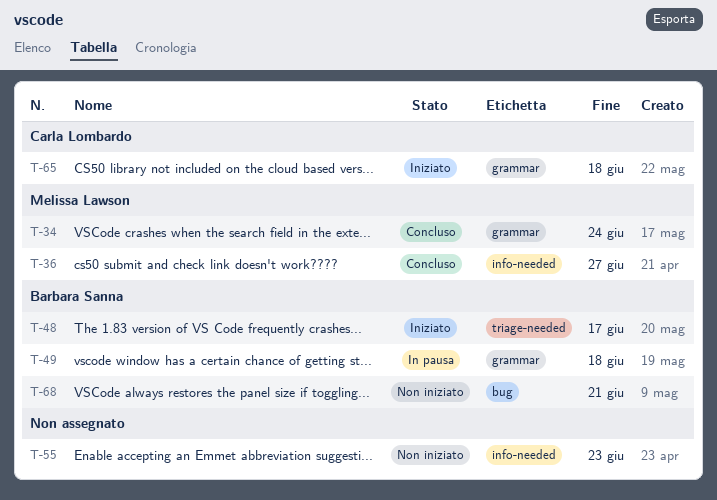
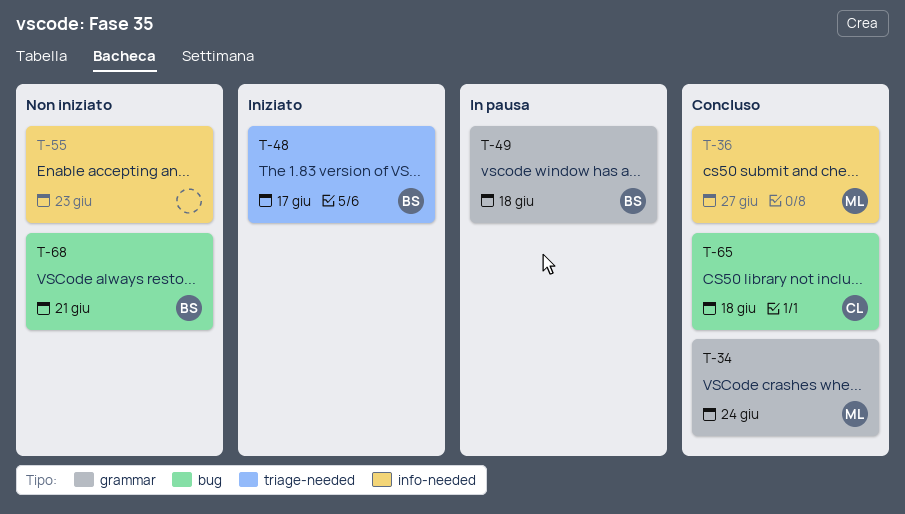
T-65, status: Iniziato -> Concluso
T-65, label: grammar -> bug

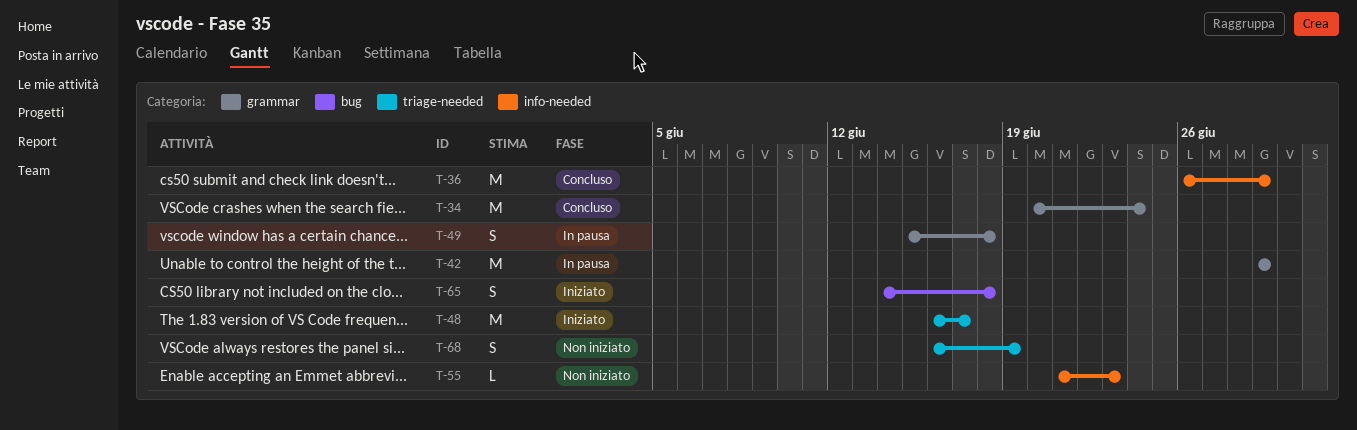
T-36, due: Jun 27 -> Jun 29
T-42: none -> present
T-65, status: Concluso -> Iniziato
T-68, label: bug -> triage-needed
T-68, due: Jun 21 -> Jun 19

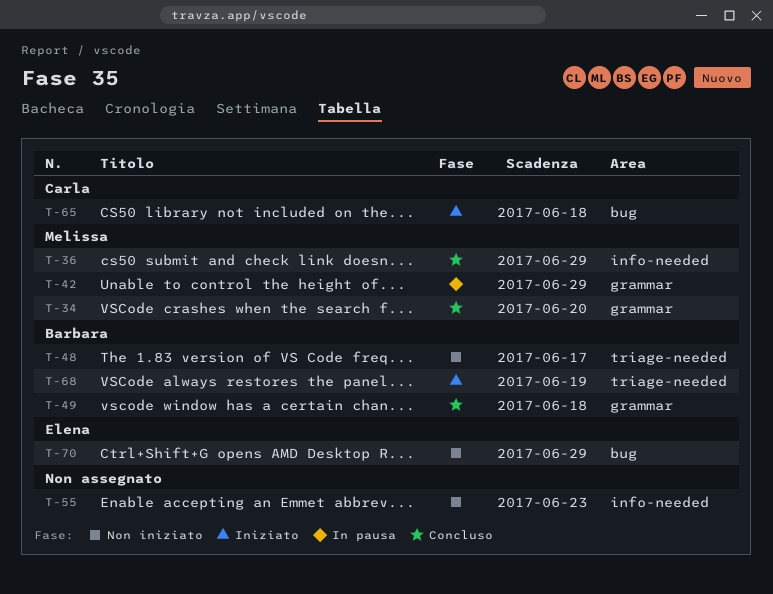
T-34, due: Jun 24 -> Jun 20
T-48, status: Iniziato -> Non iniziato
T-49, status: In pausa -> Concluso
T-68, status: Non iniziato -> Iniziato
T-70: none -> present

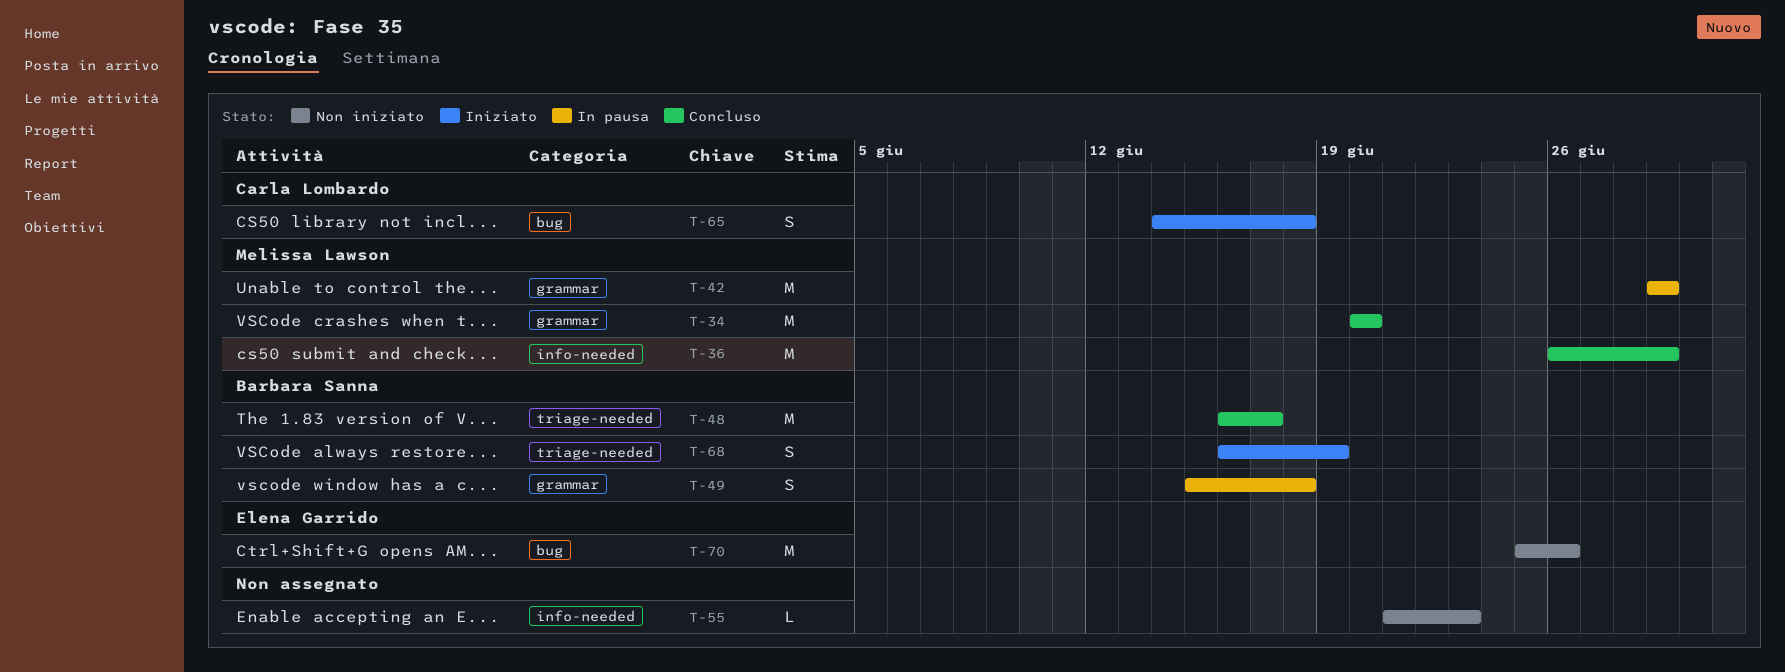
T-48, status: Non iniziato -> Concluso
T-49, status: Concluso -> In pausa
T-70, due: Jun 29 -> Jun 26

